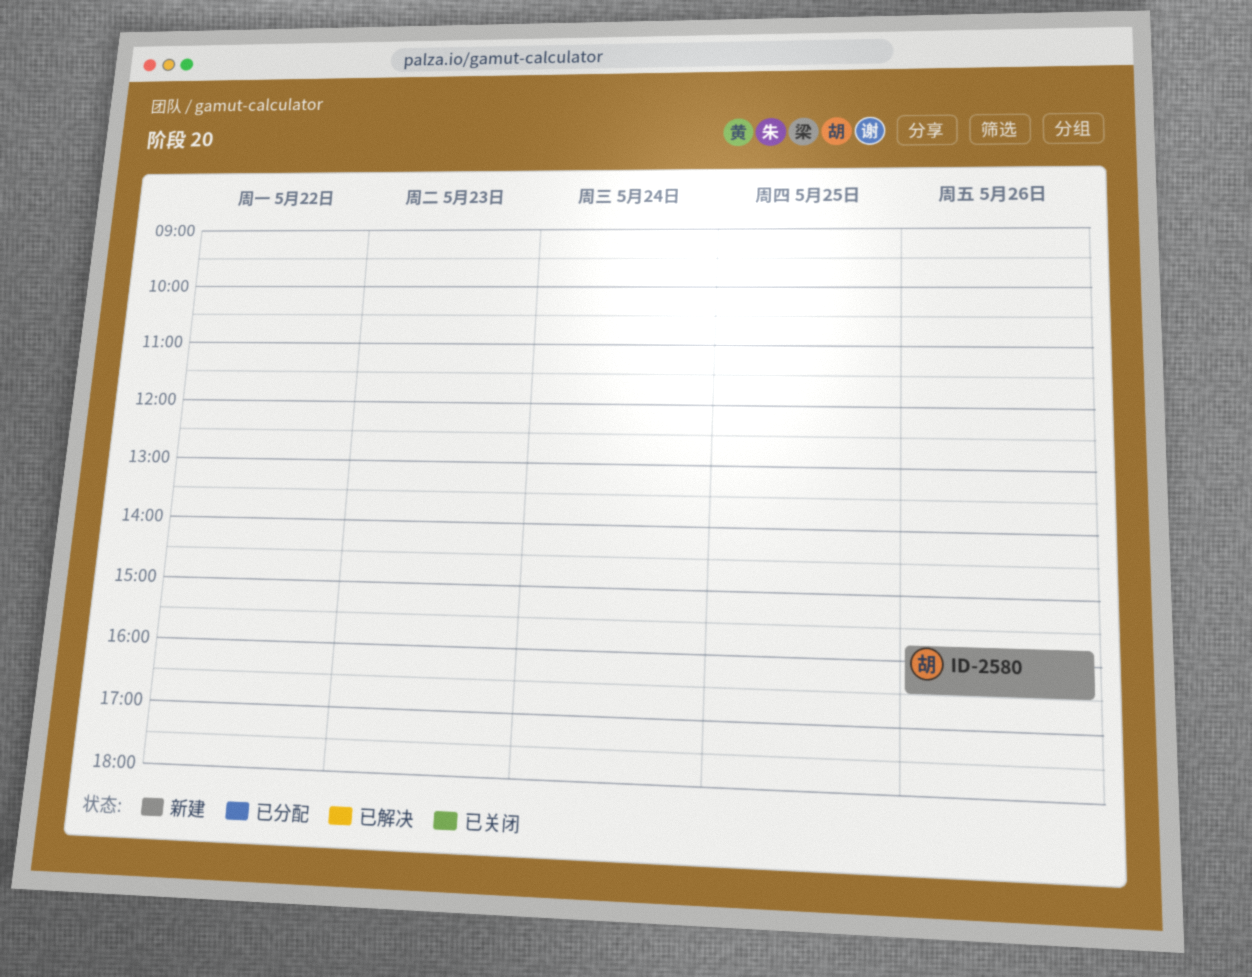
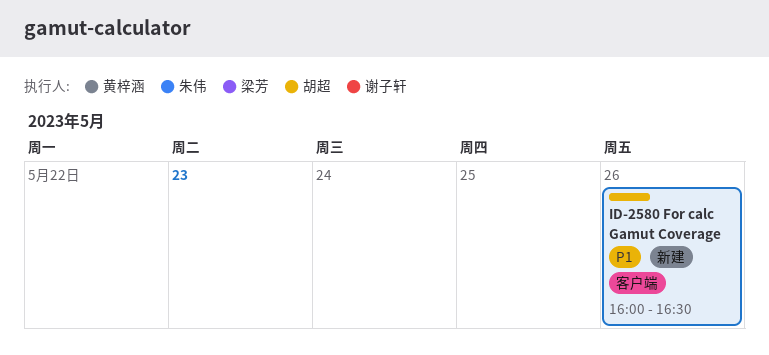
ID-2580, begins: 15:45 -> 16:00

